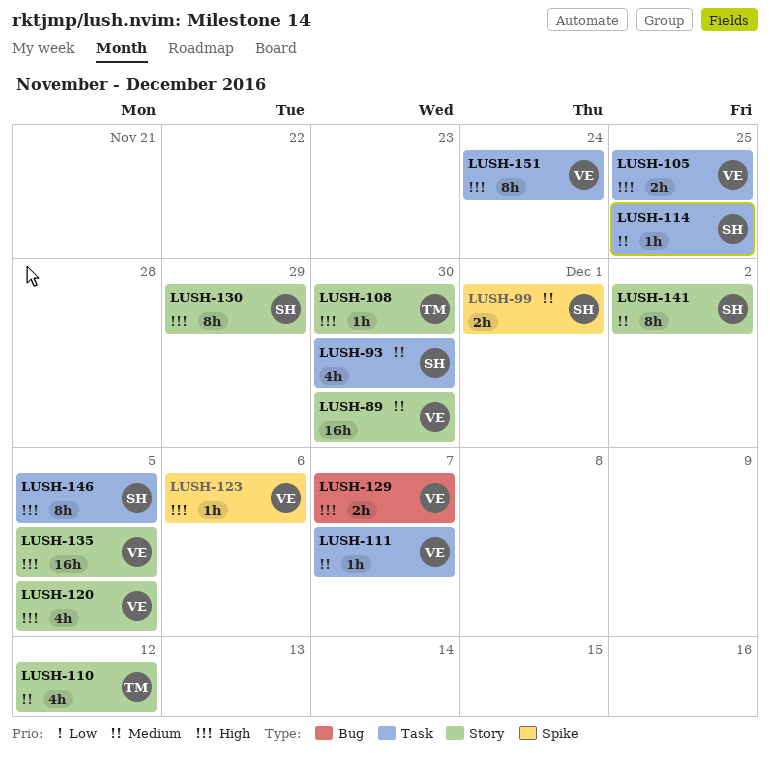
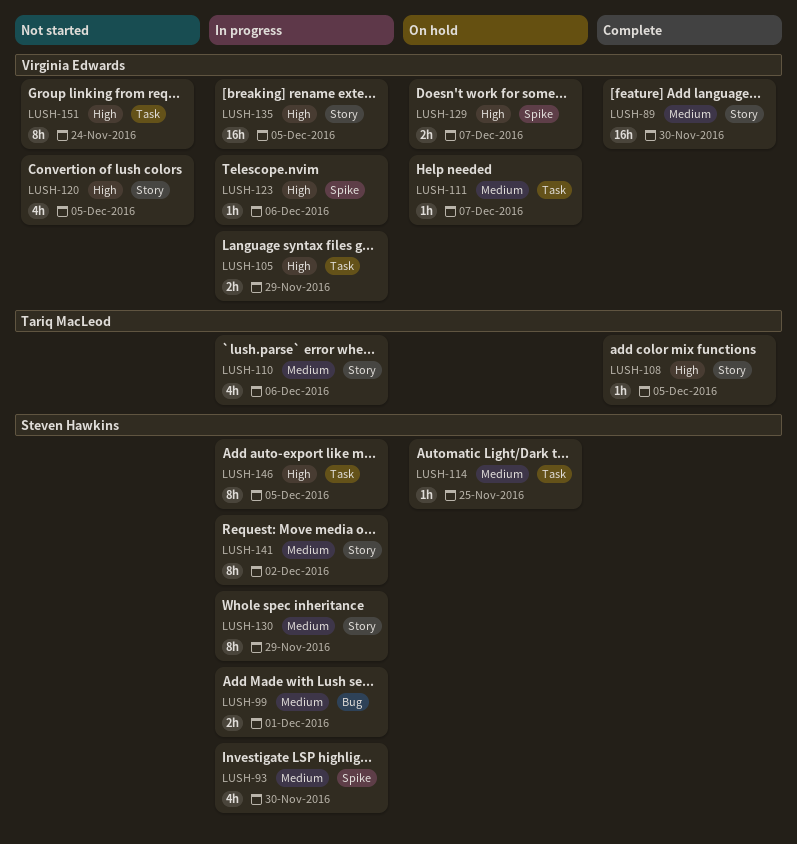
LUSH-93, label: Task -> Spike
LUSH-99, label: Spike -> Bug
LUSH-105, due: Nov 25 -> Nov 29
LUSH-108, due: Nov 30 -> Dec 5
LUSH-110, due: Dec 12 -> Dec 6
LUSH-129, label: Bug -> Spike
LUSH-130, priority: High -> Medium

